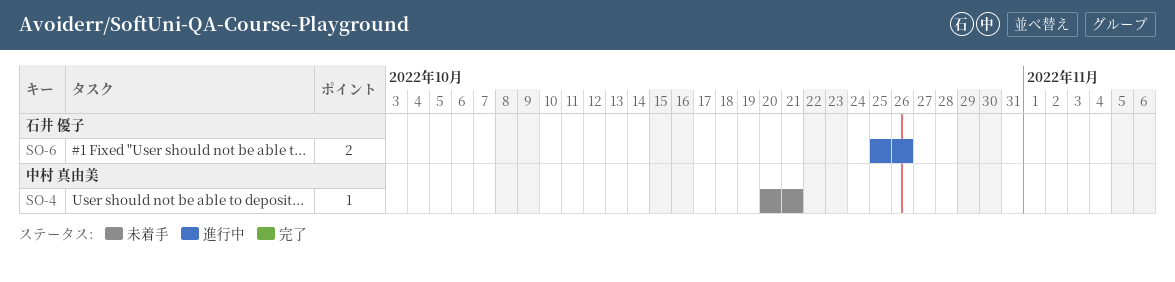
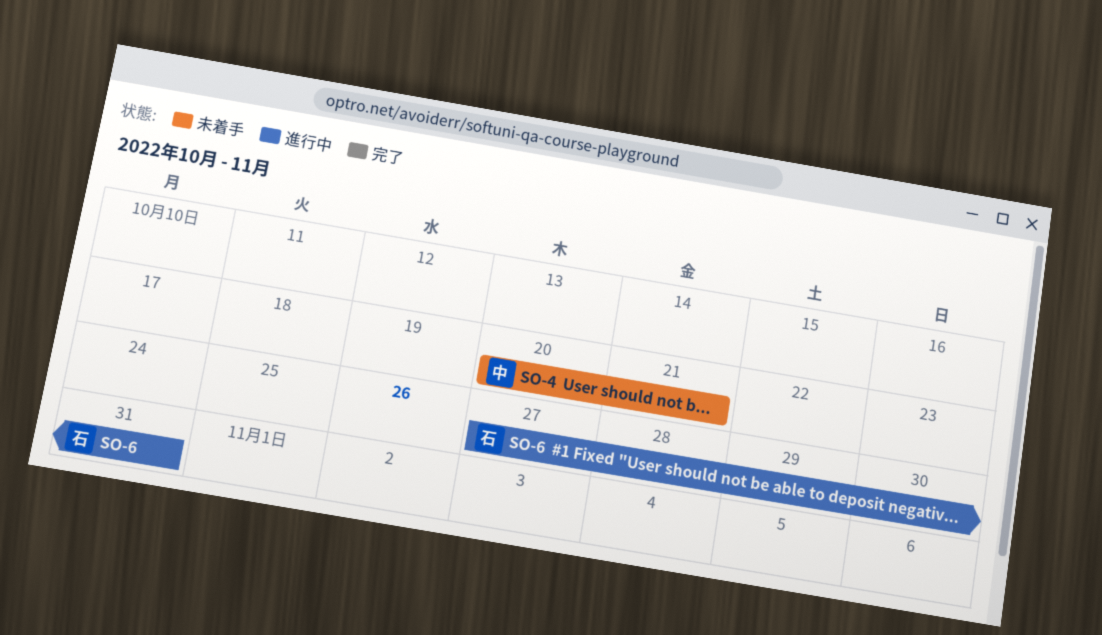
SO-6, start: Oct 25 -> Oct 27
SO-6, due: Oct 26 -> Oct 31

